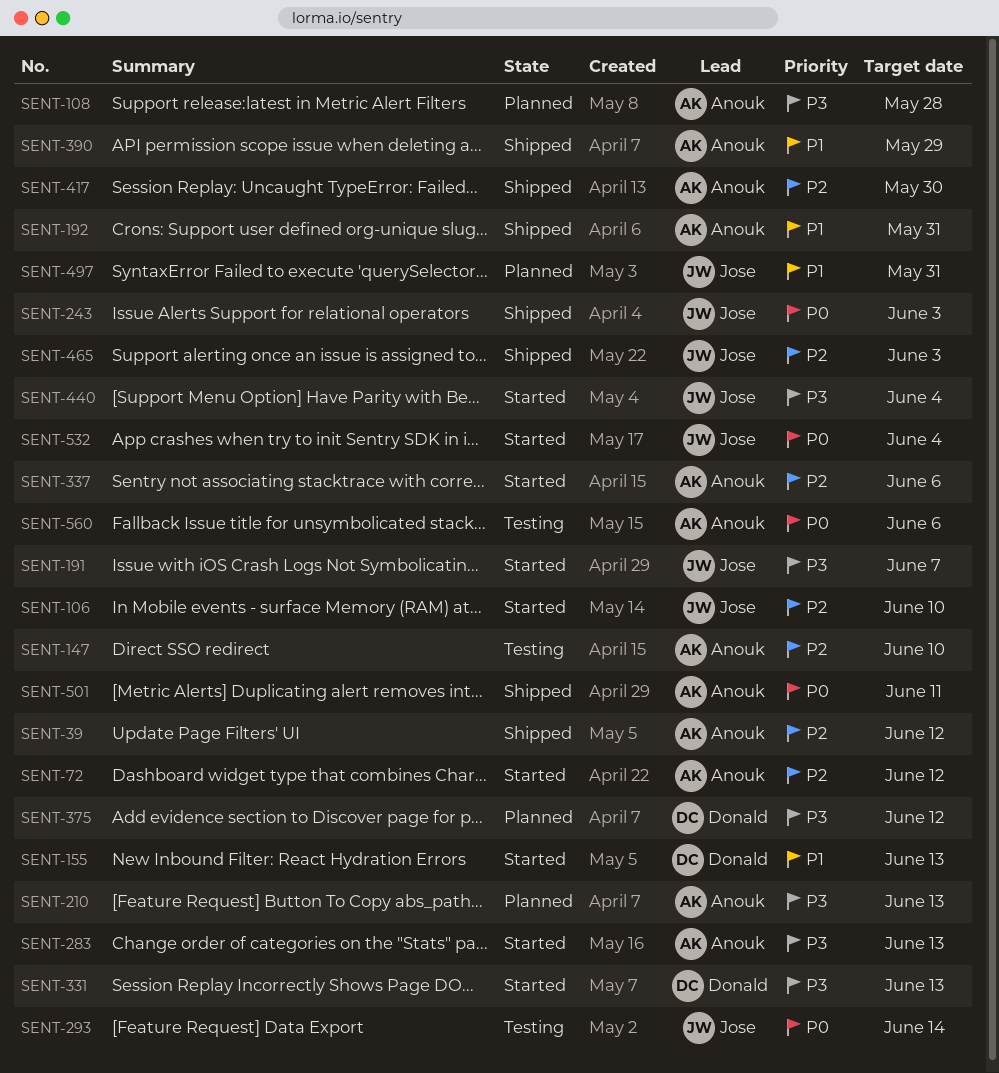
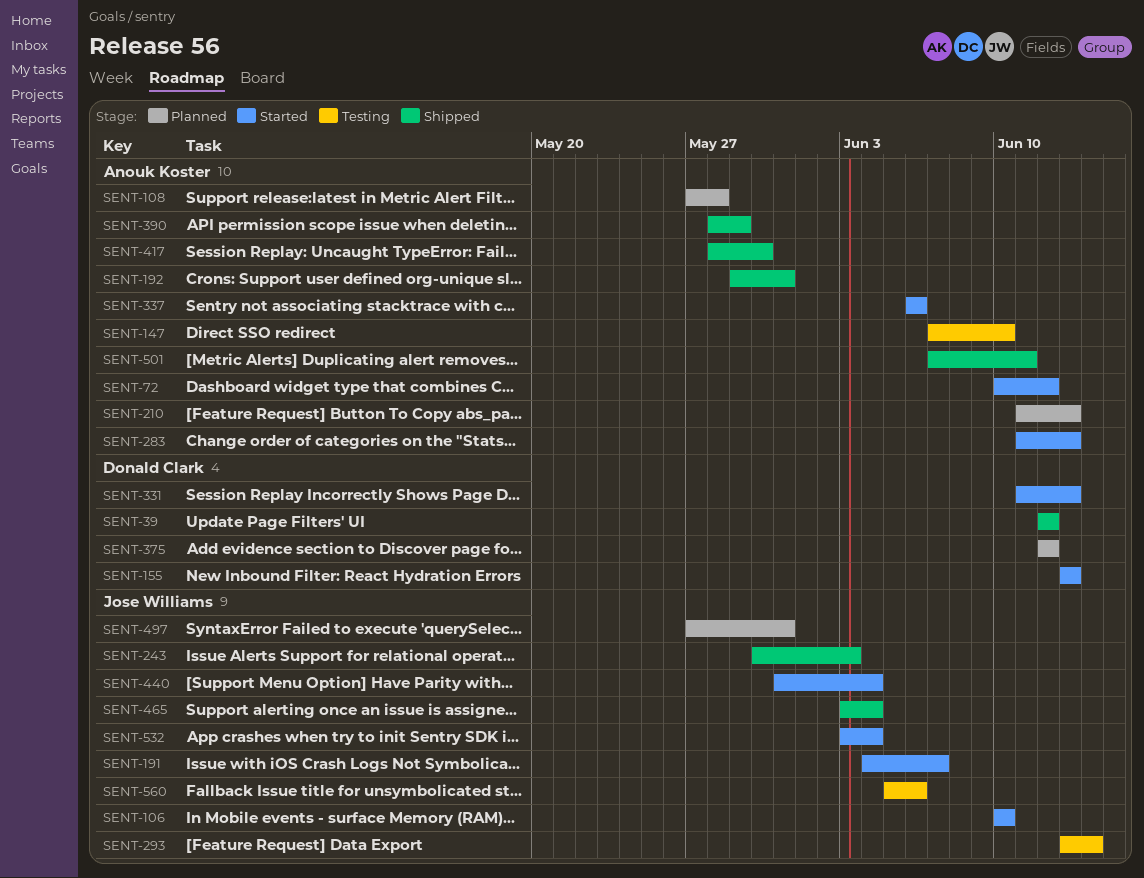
SENT-39, owner: Anouk Koster -> Donald Clark
SENT-465, due: Jun 3 -> Jun 4
SENT-560, owner: Anouk Koster -> Jose Williams

